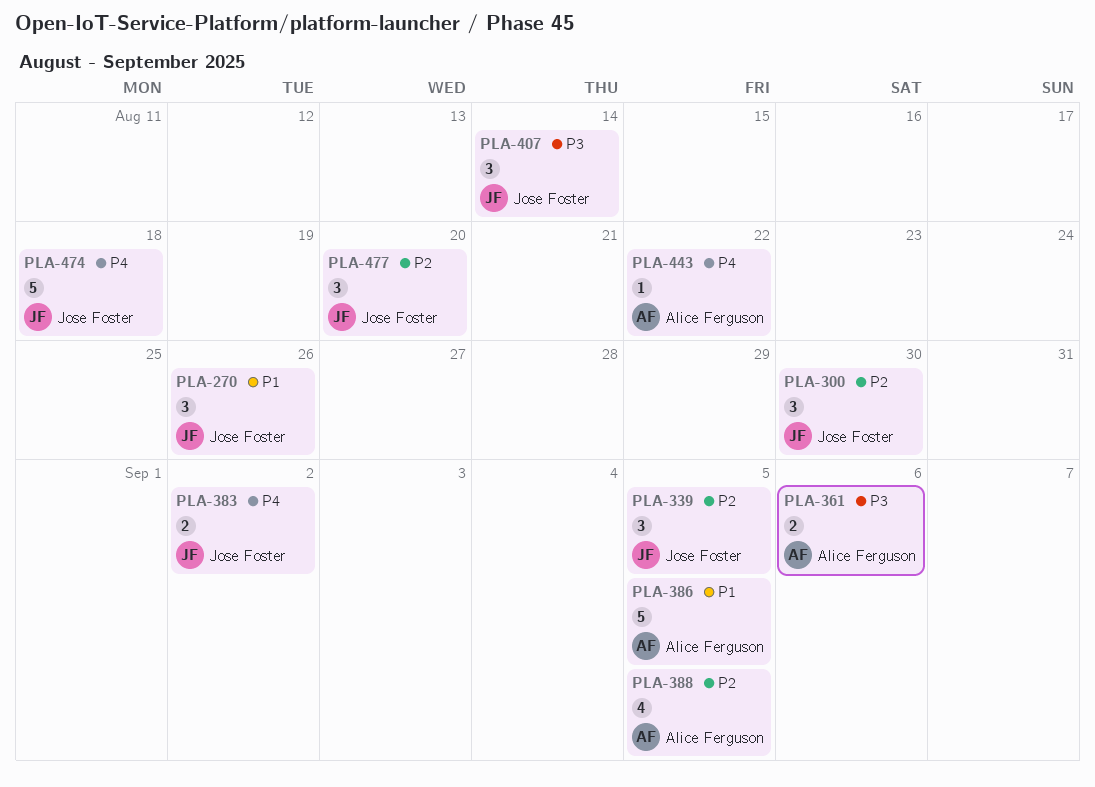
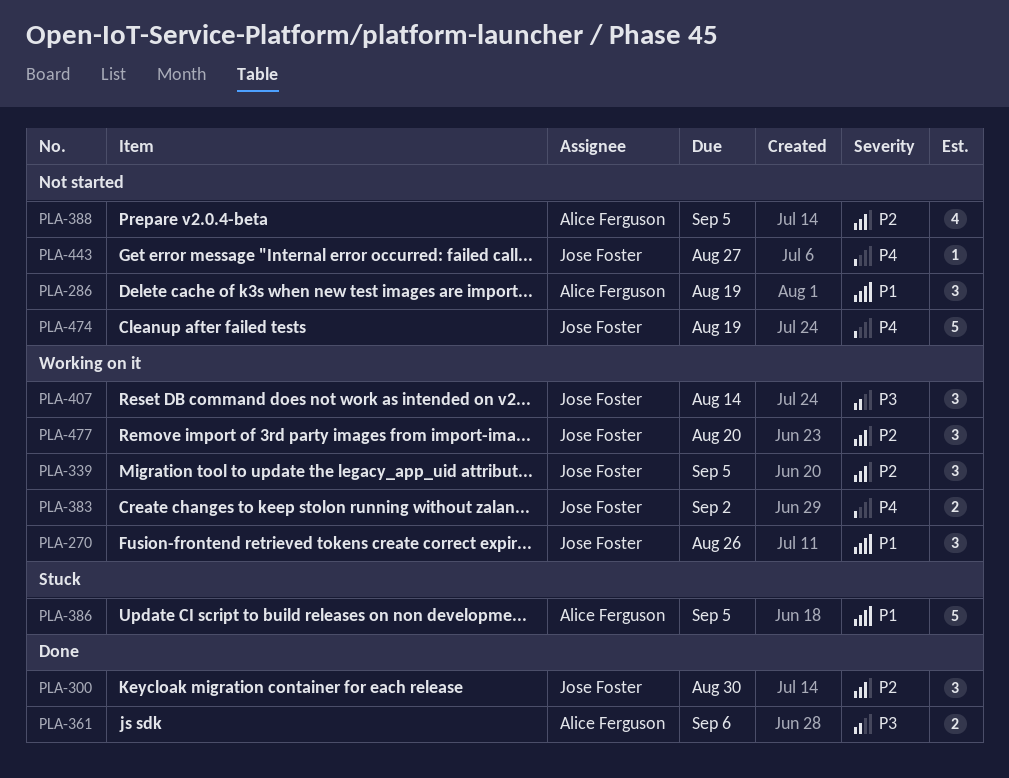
PLA-286: none -> present
PLA-443, owner: Alice Ferguson -> Jose Foster
PLA-443, due: Aug 22 -> Aug 27
PLA-474, due: Aug 18 -> Aug 19

